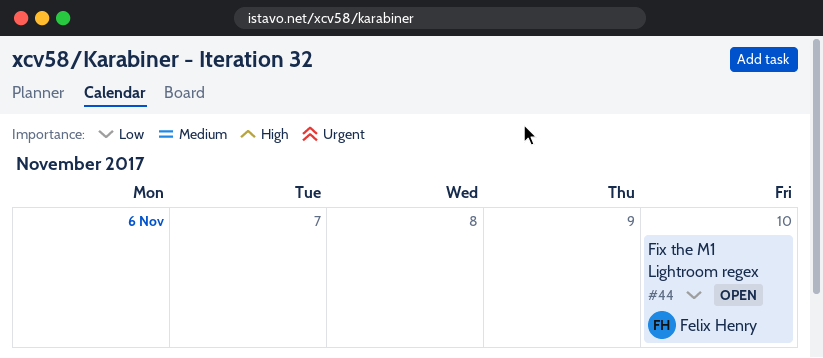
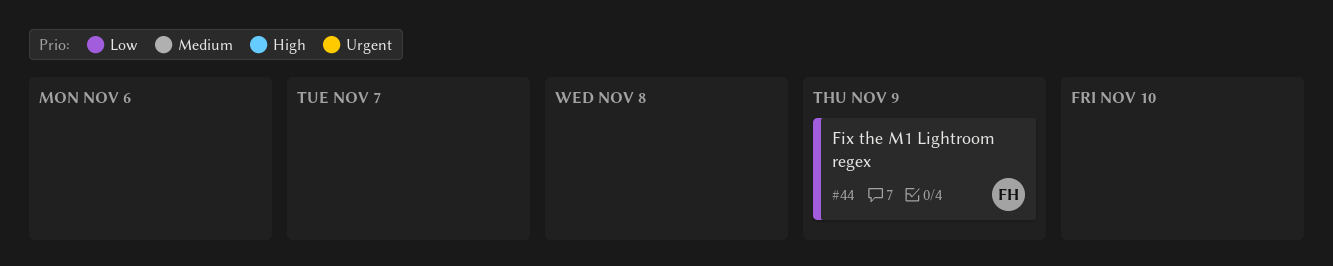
#44, due: Nov 10 -> Nov 9

